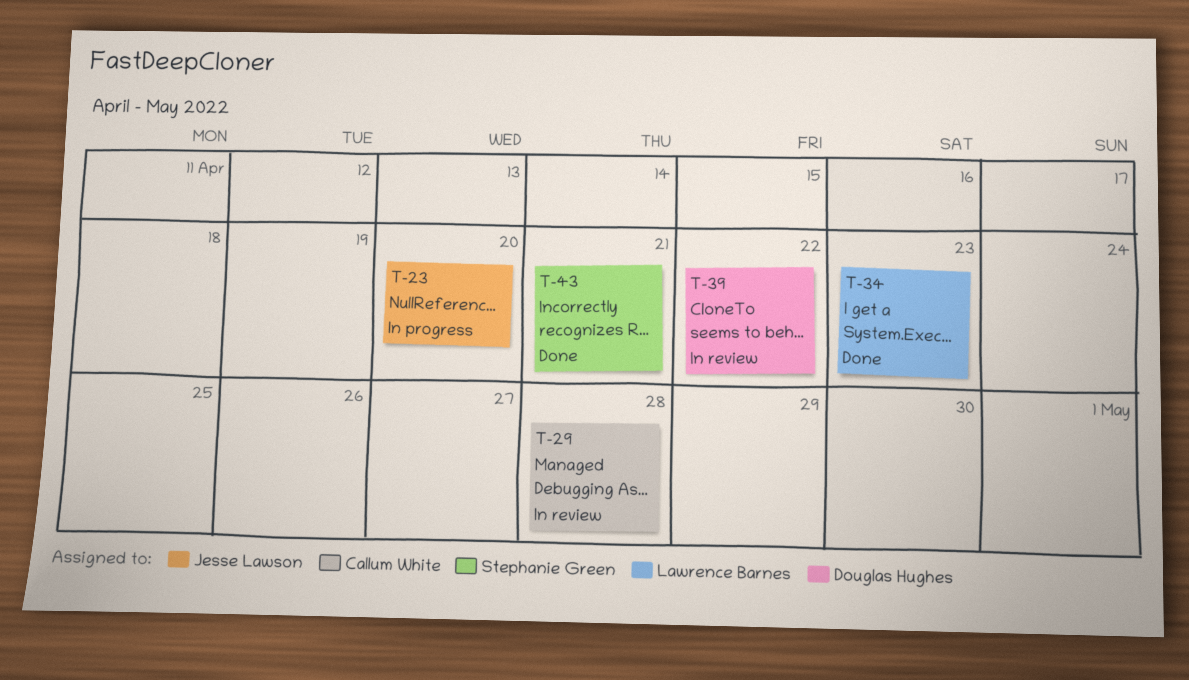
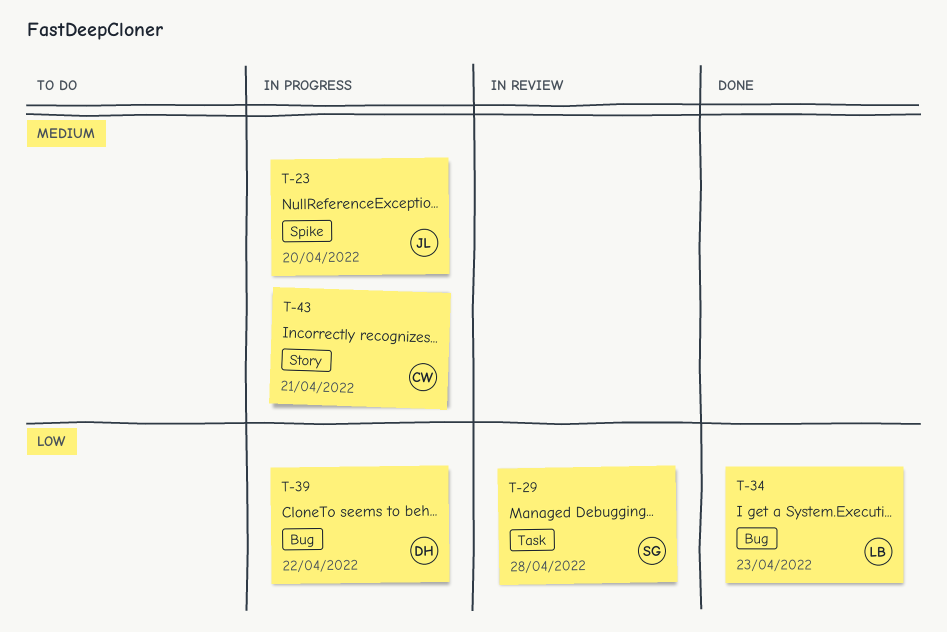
T-29, owner: Callum White -> Stephanie Green
T-39, status: In review -> In progress
T-43, status: Done -> In progress
T-43, owner: Stephanie Green -> Callum White

